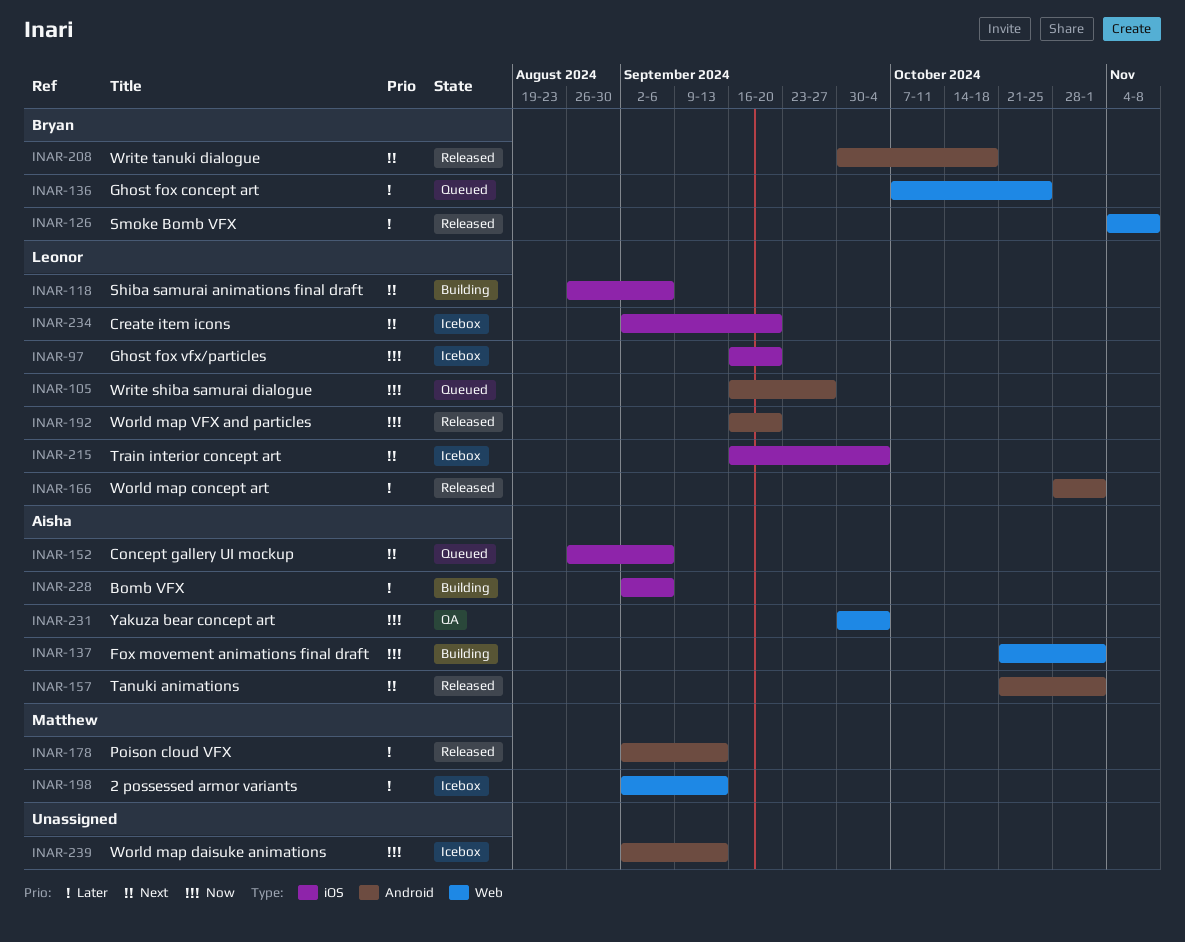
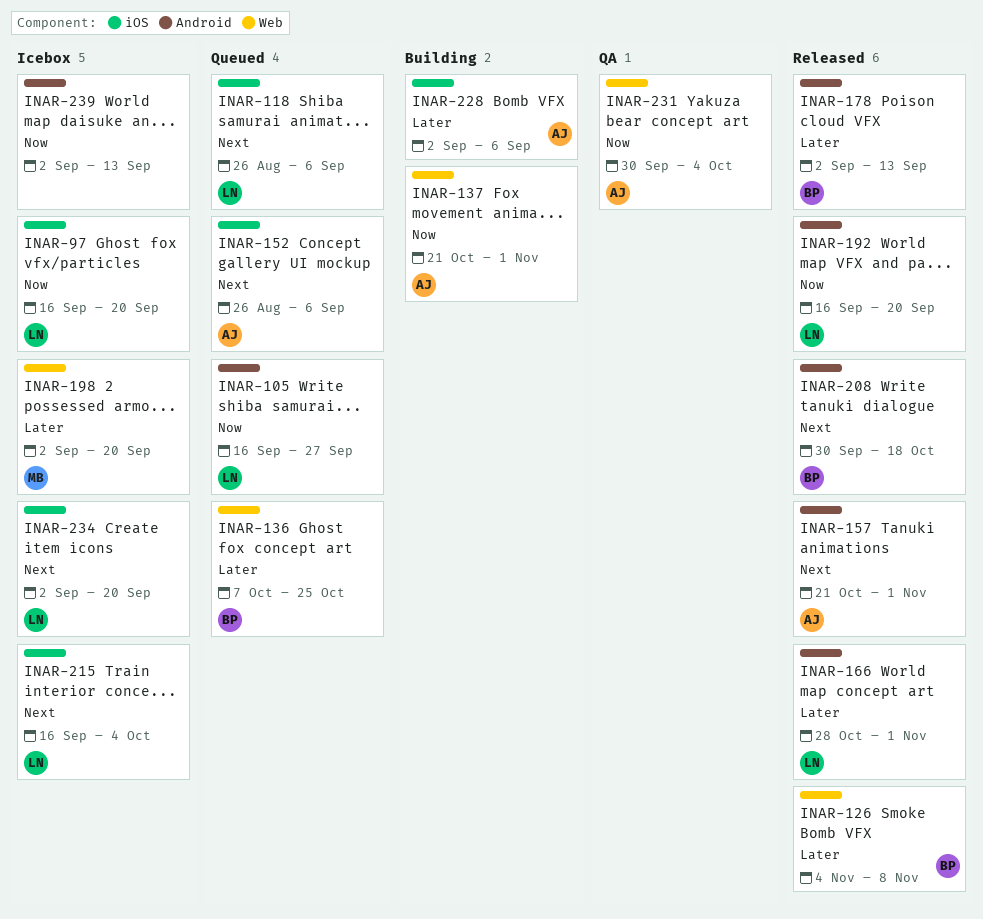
INAR-118, status: Building -> Queued
INAR-178, owner: Matthew -> Bryan
INAR-198, due: Sep 13 -> Sep 20

